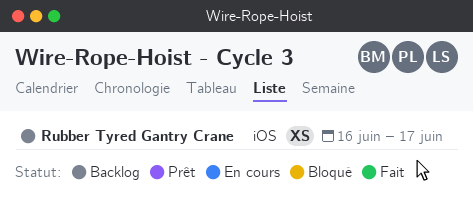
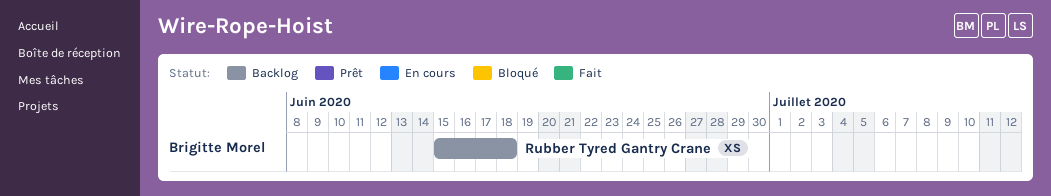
Rubber Tyred Gantry Crane, start: Jun 16 -> Jun 15
Rubber Tyred Gantry Crane, due: Jun 17 -> Jun 18

